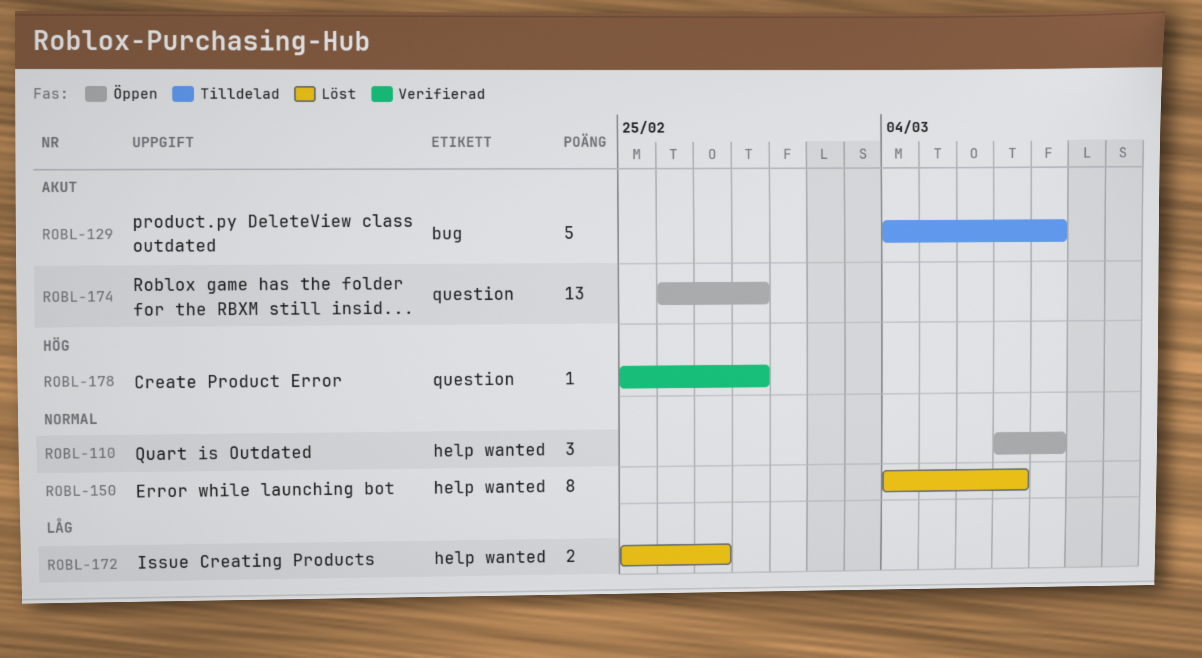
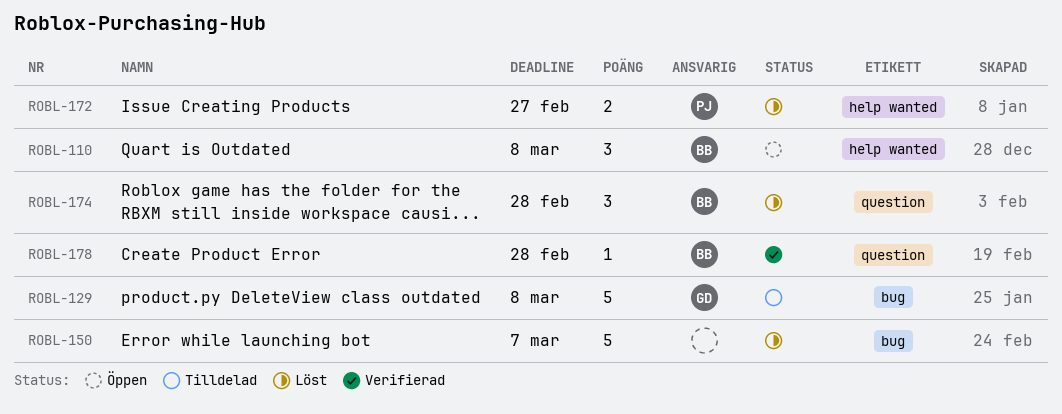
ROBL-150, label: help wanted -> bug
ROBL-150, estimate: 8 -> 5
ROBL-174, status: Öppen -> Löst
ROBL-174, estimate: 13 -> 3

